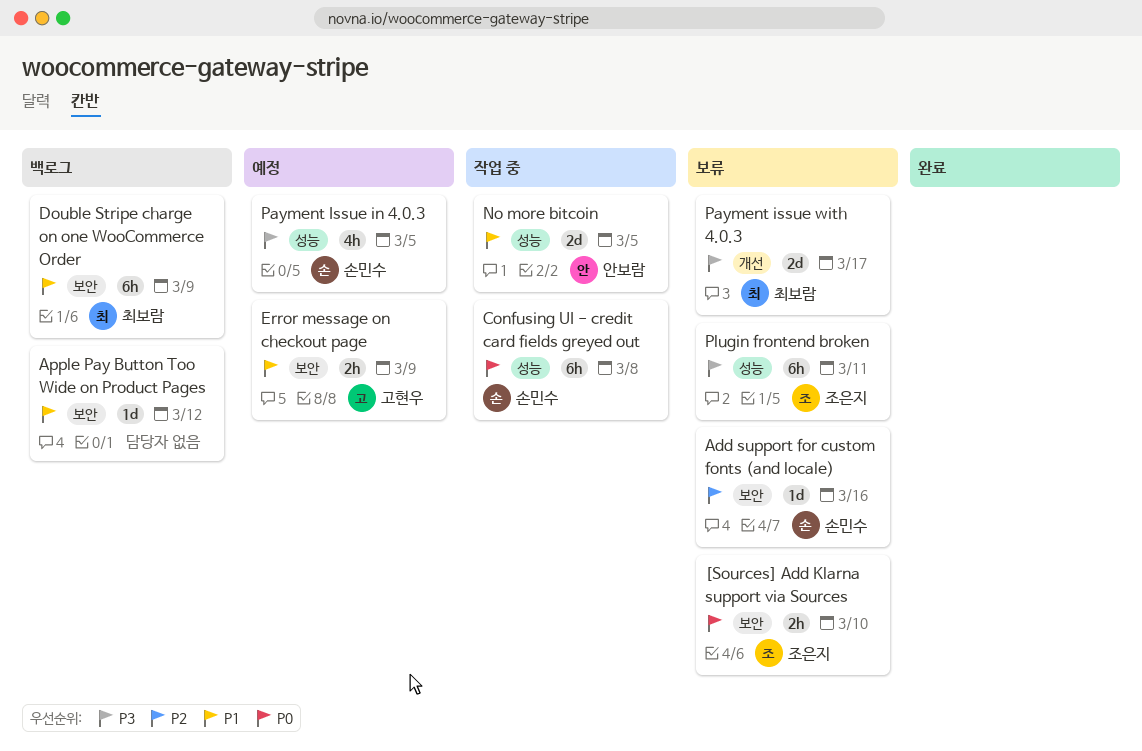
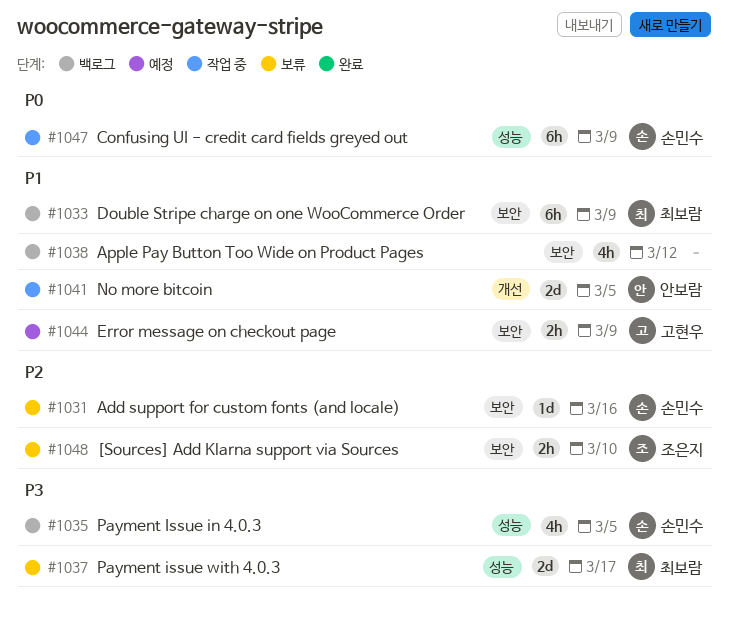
[Sources] Add Klarna support via Sources, priority: P0 -> P2
Apple Pay Button Too Wide on Product Pages, estimate: 1d -> 4h
Confusing UI - credit card fields greyed out, due: Mar 8 -> Mar 9
No more bitcoin, label: 성능 -> 개선
Payment Issue in 4.0.3, status: 예정 -> 백로그
Payment issue with 4.0.3, label: 개선 -> 성능
Plugin frontend broken: present -> none

